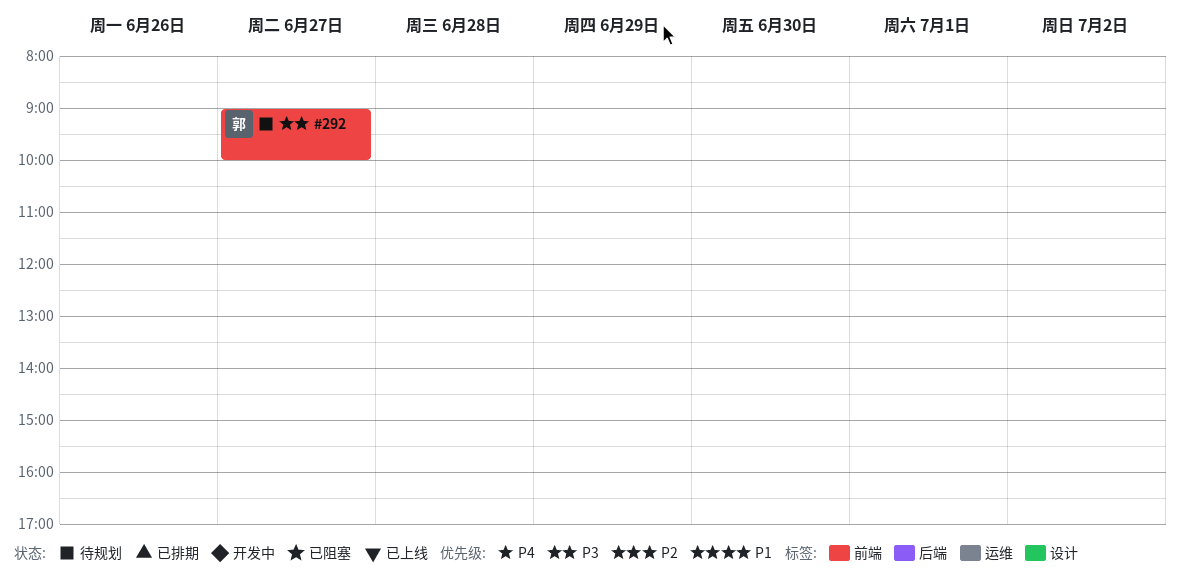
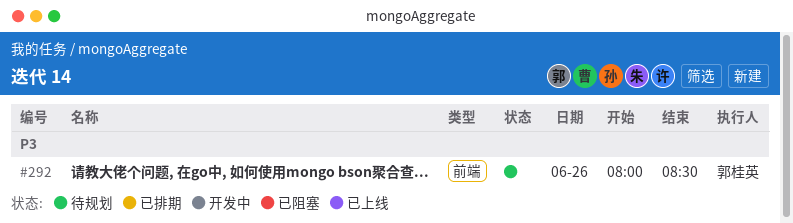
#292, day: Jun 27 -> Jun 26
#292, begins: 09:00 -> 08:00
#292, ends: 10:00 -> 08:30

